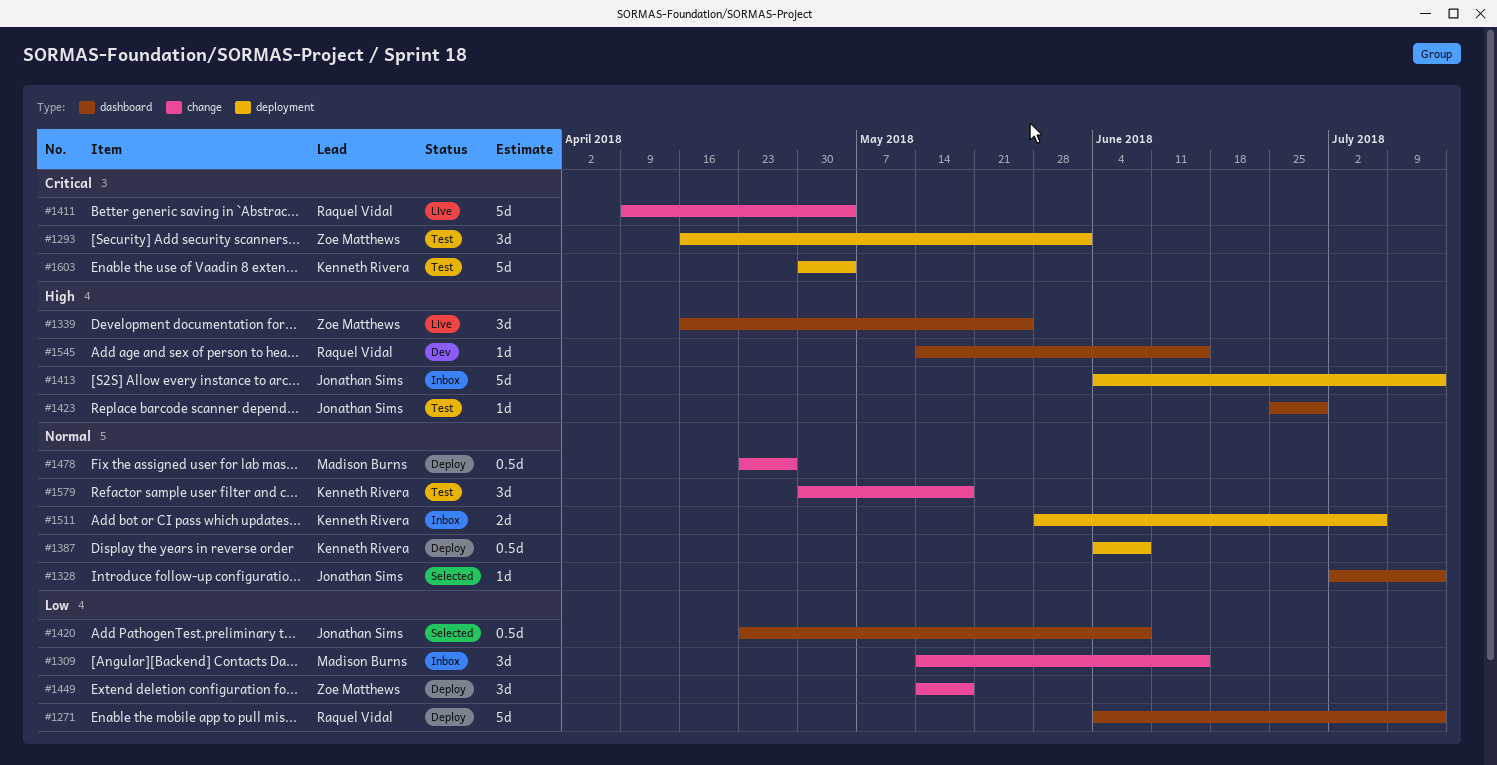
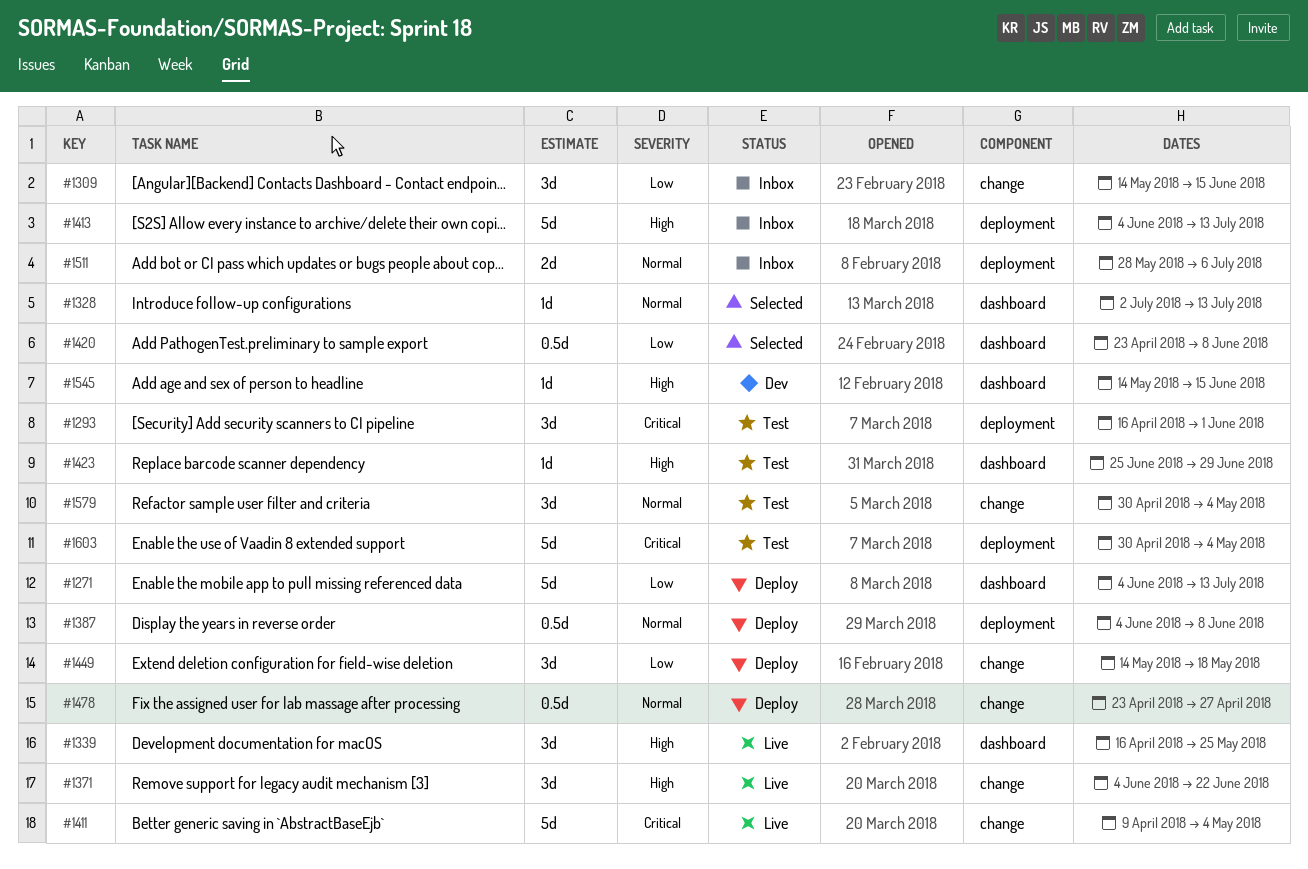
#1371: none -> present
#1579, due: May 18 -> May 4

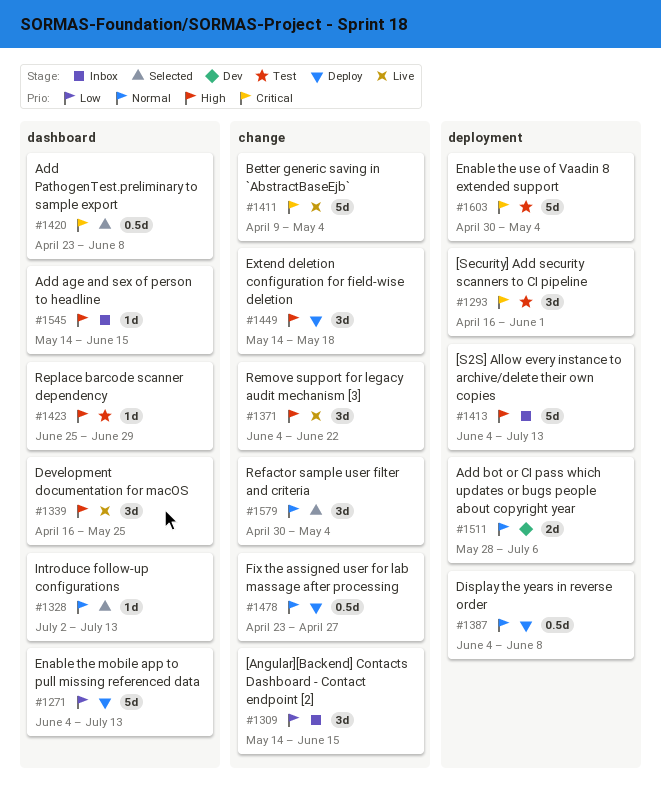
#1420, priority: Low -> Critical
#1449, priority: Low -> High
#1511, status: Inbox -> Dev
#1545, status: Dev -> Inbox
#1579, status: Test -> Selected

